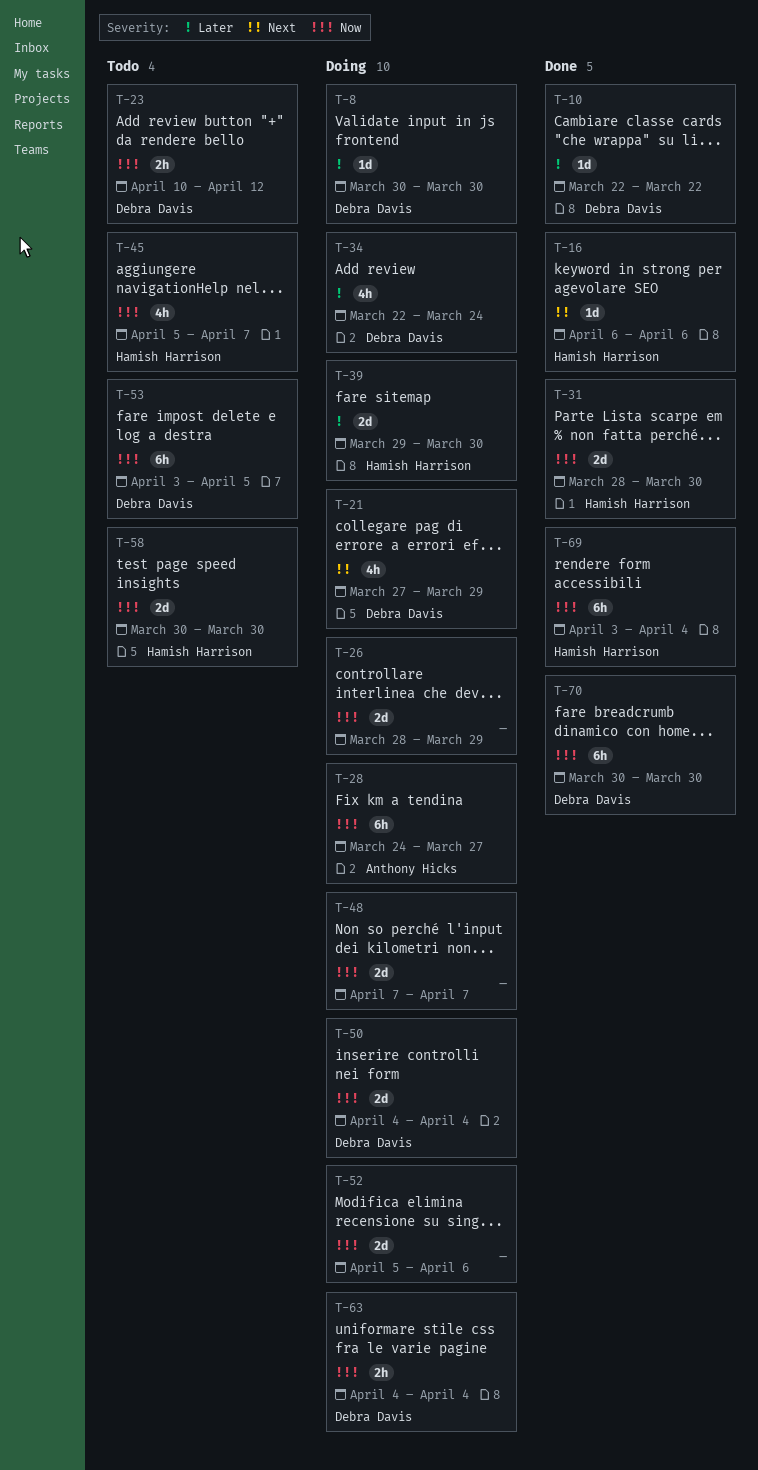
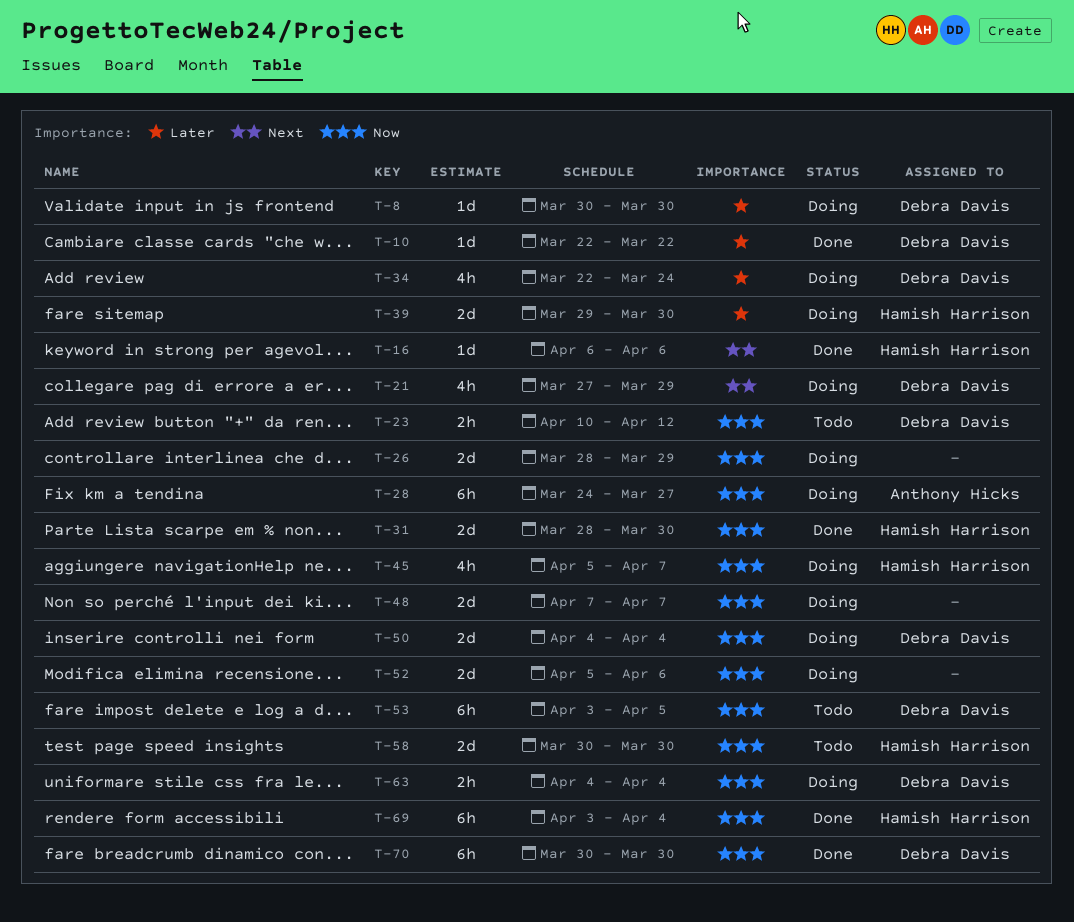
T-45, status: Todo -> Doing

